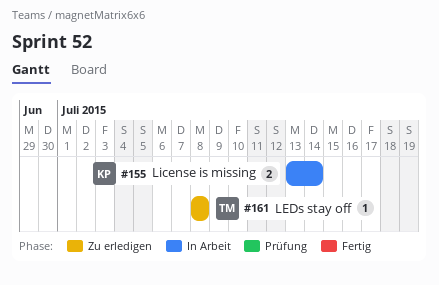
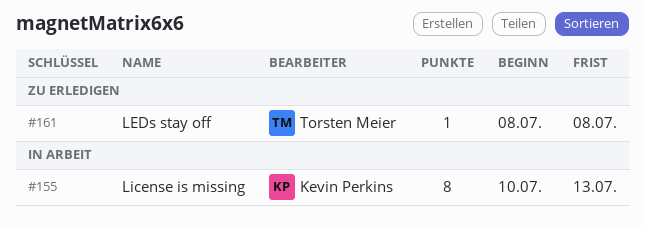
#155, estimate: 2 -> 8
#155, start: Jul 13 -> Jul 10
#155, due: Jul 14 -> Jul 13

